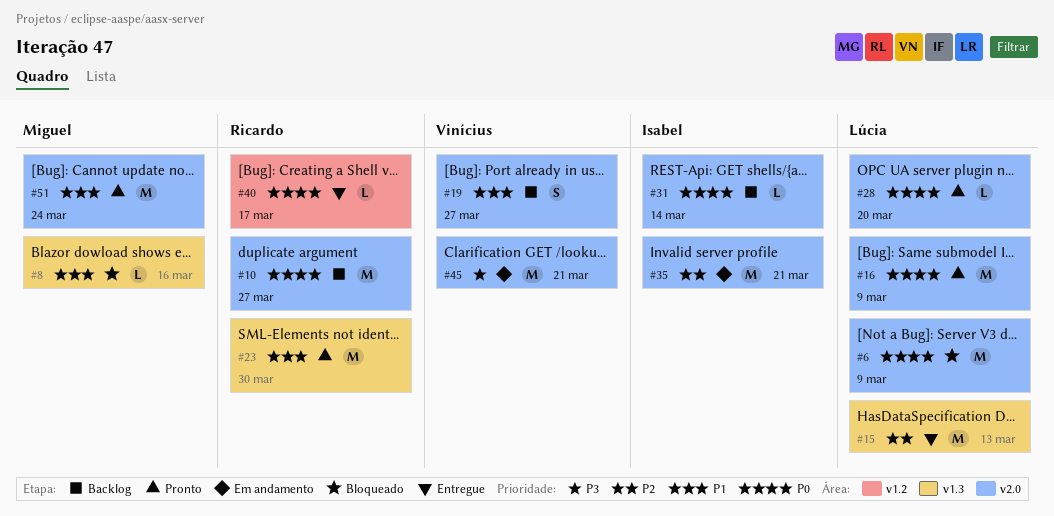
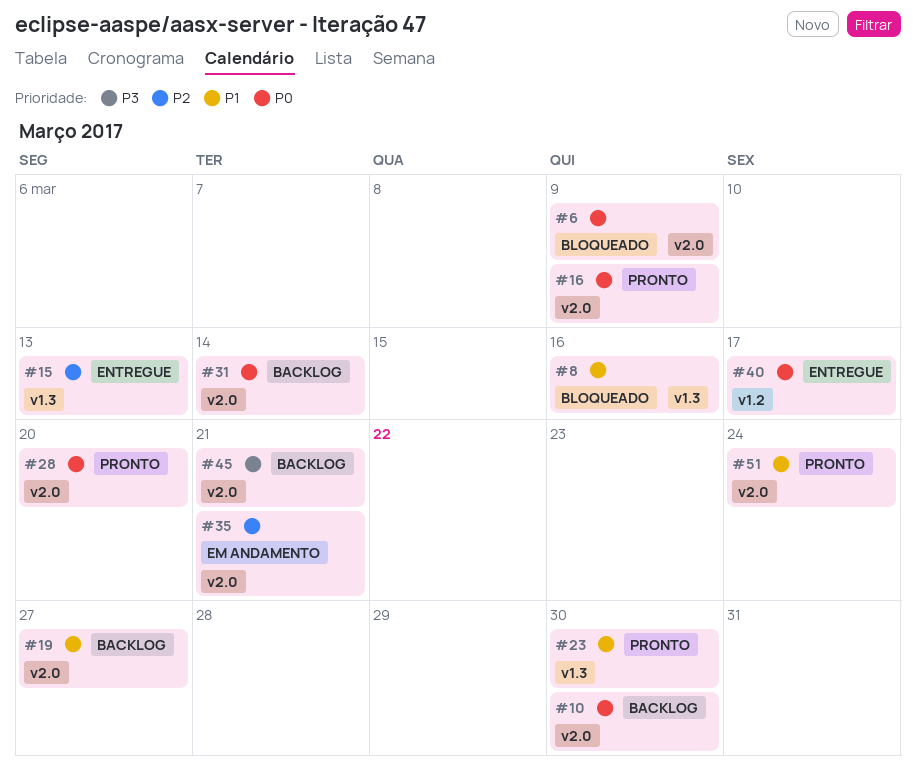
#10, due: Mar 27 -> Mar 30
#45, status: Em andamento -> Backlog

